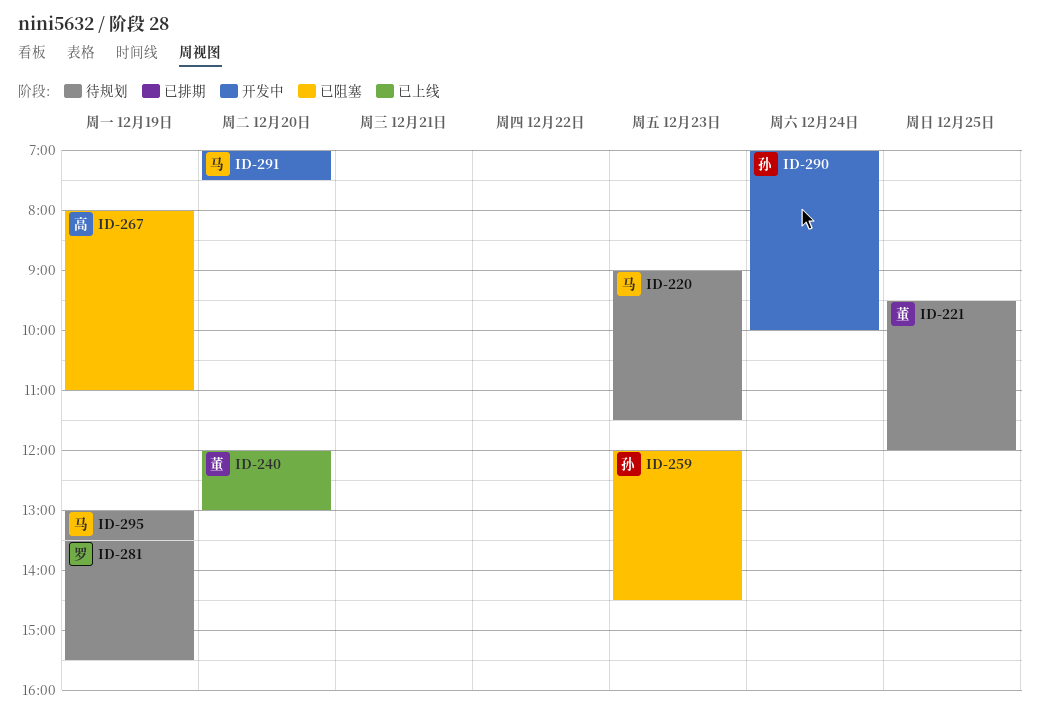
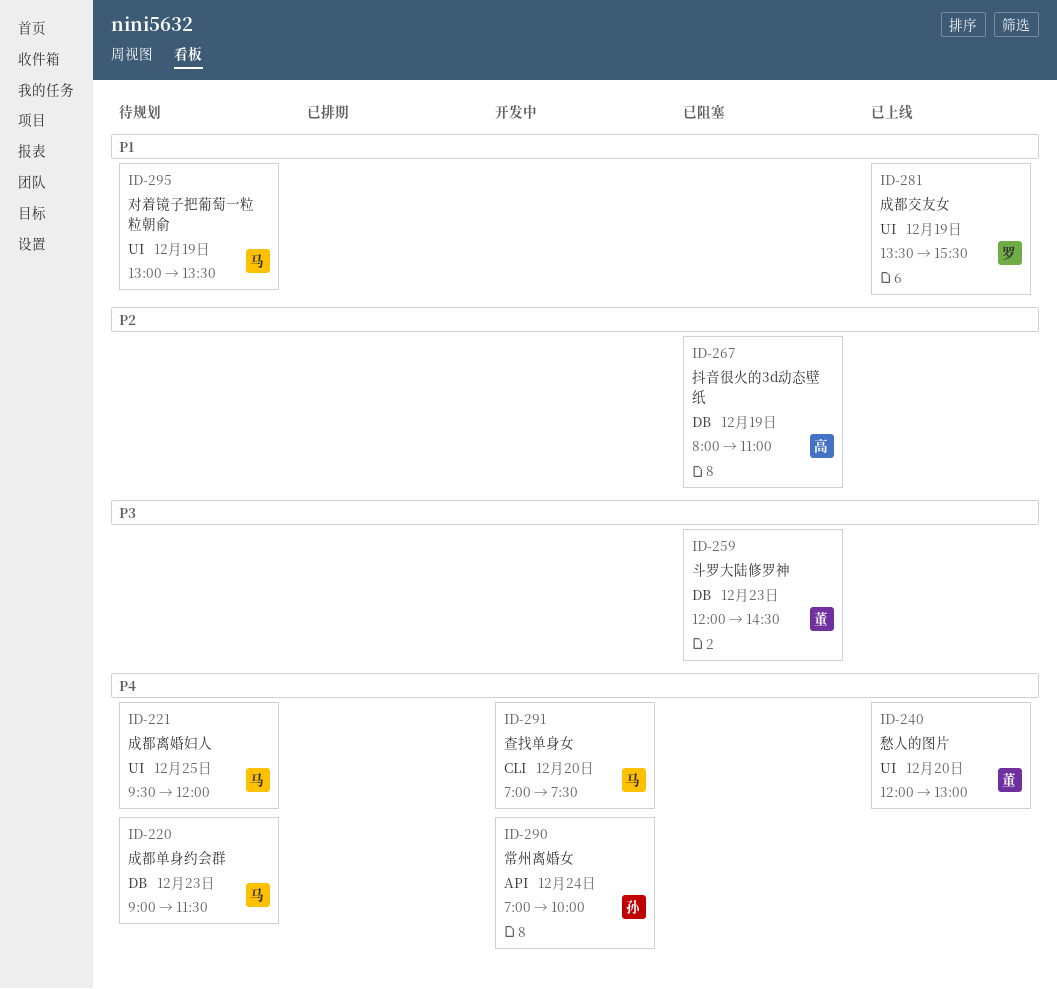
ID-221, owner: 董 -> 马
ID-259, owner: 孙 -> 董
ID-281, status: 待规划 -> 已上线

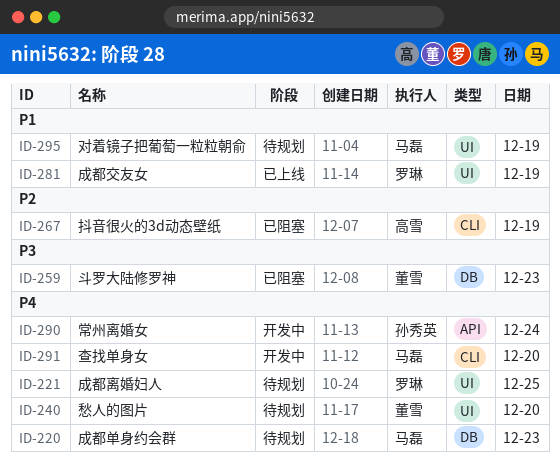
ID-221, owner: 马磊 -> 罗琳
ID-240, status: 已上线 -> 待规划
ID-267, label: DB -> CLI

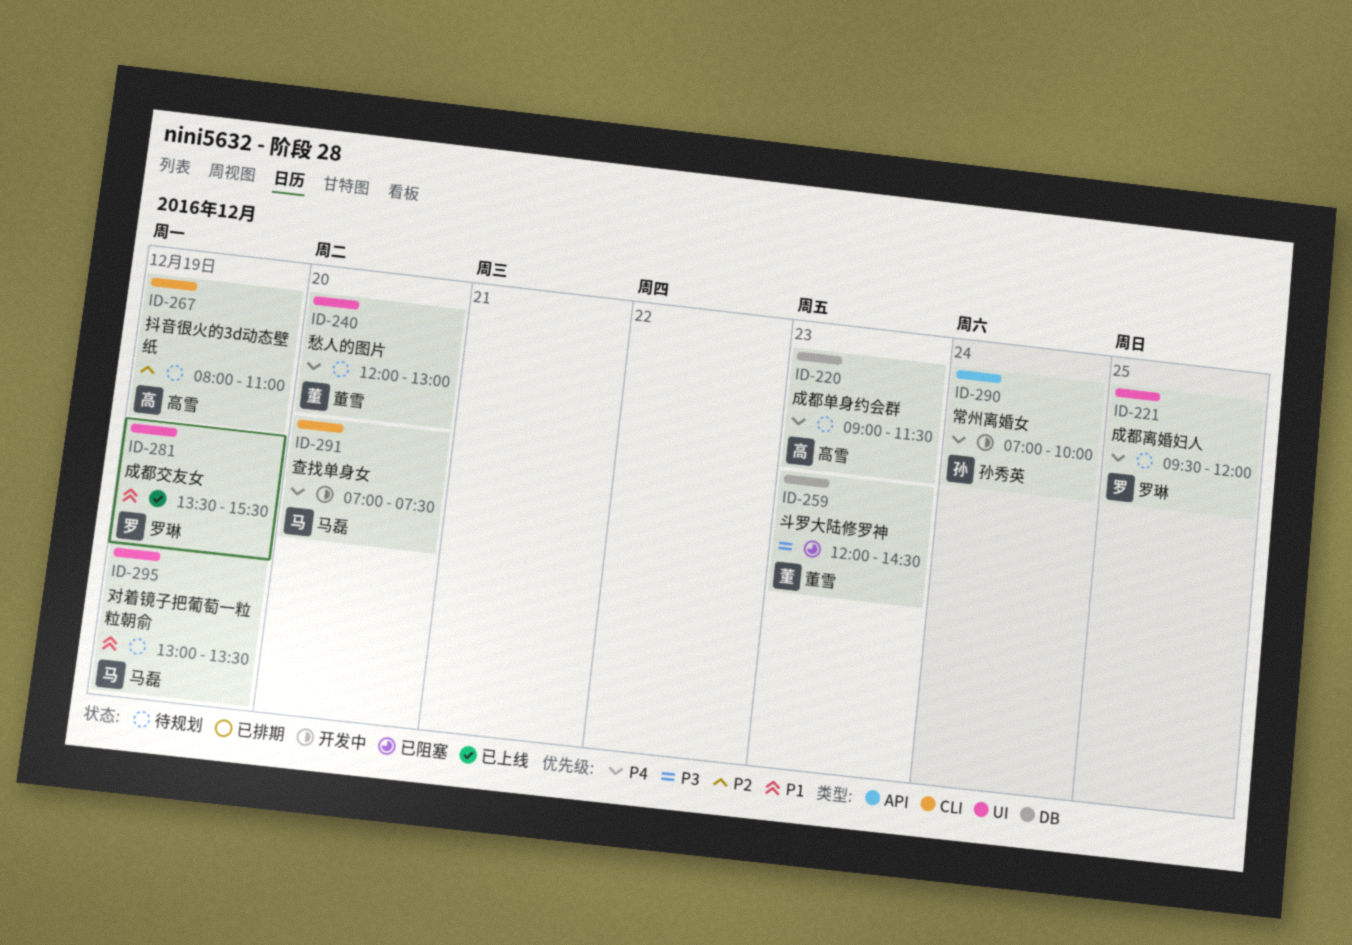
ID-220, owner: 马磊 -> 高雪
ID-267, status: 已阻塞 -> 待规划

